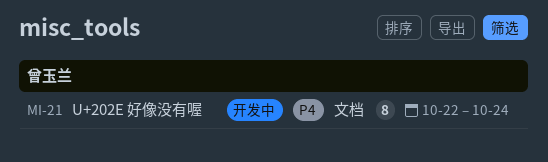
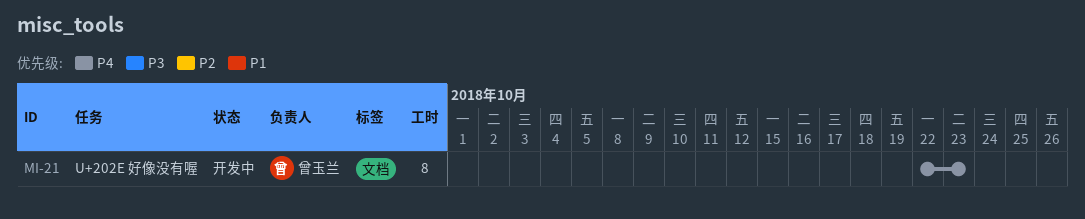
MI-21, due: Oct 24 -> Oct 23

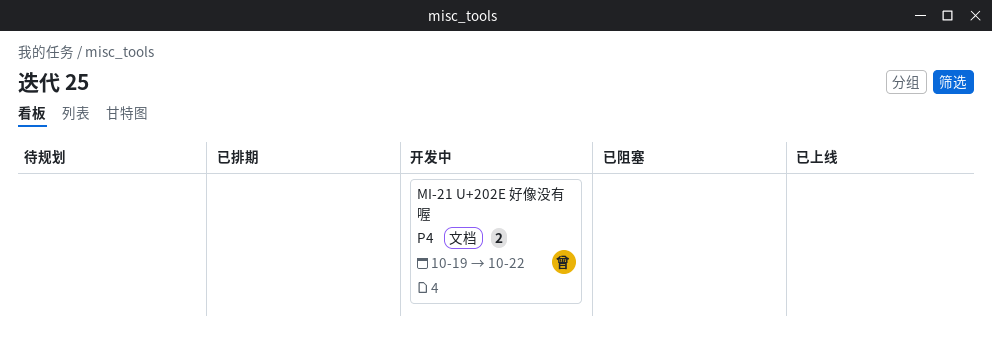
MI-21, estimate: 8 -> 2
MI-21, start: Oct 22 -> Oct 19
MI-21, due: Oct 23 -> Oct 22

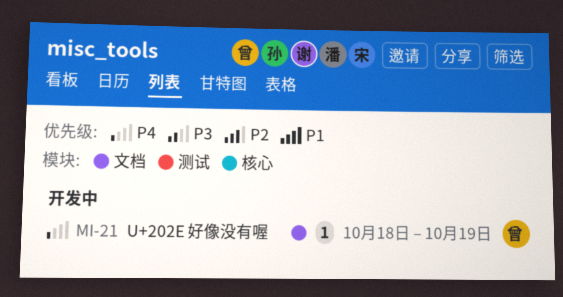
MI-21, estimate: 2 -> 1
MI-21, start: Oct 19 -> Oct 18
MI-21, due: Oct 22 -> Oct 19

